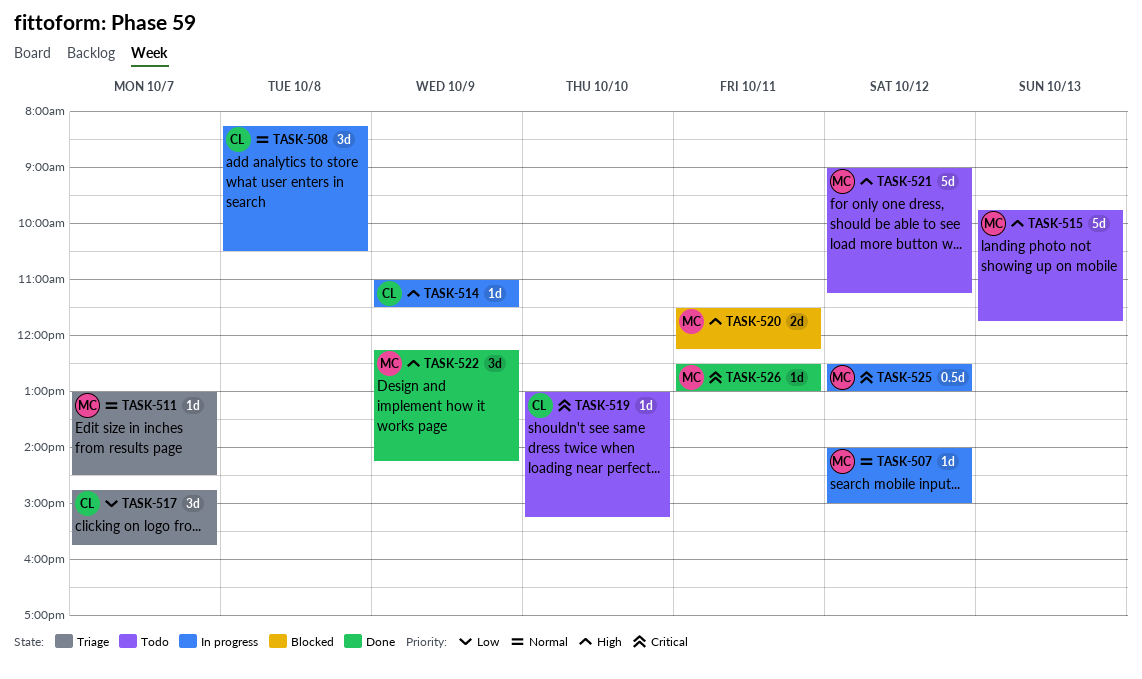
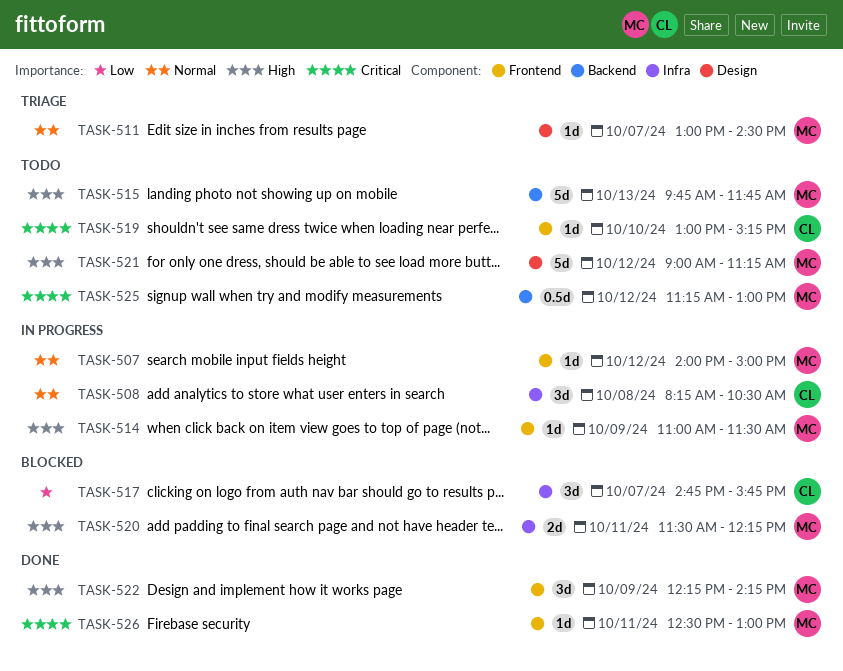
TASK-514, owner: CL -> MC
TASK-517, status: Triage -> Blocked
TASK-525, status: In progress -> Todo
TASK-525, begins: 12:30 -> 11:15

